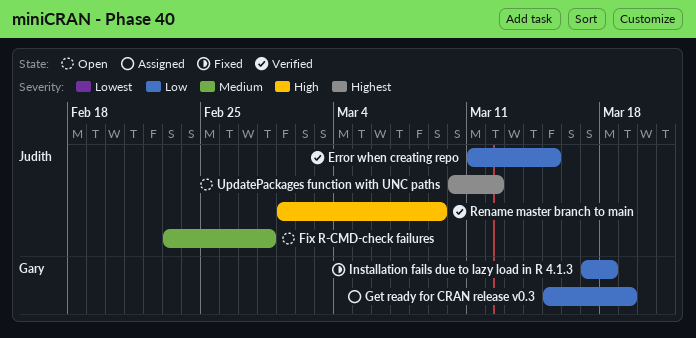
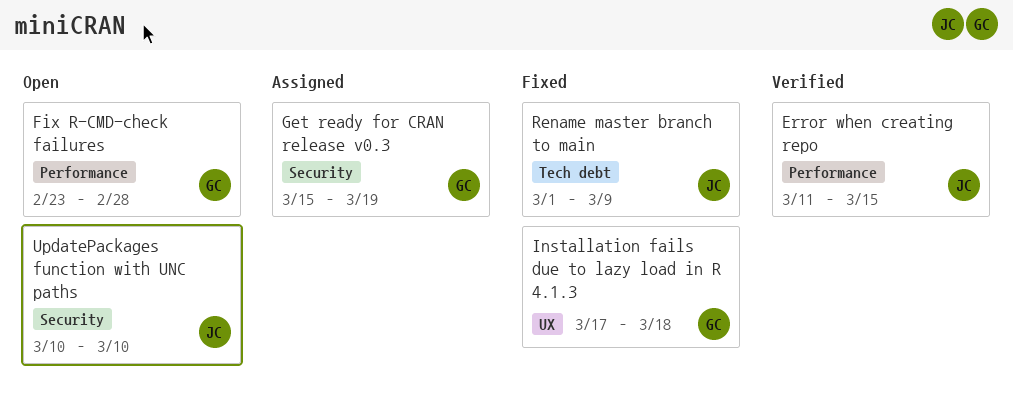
Fix R-CMD-check failures, owner: Judith -> Gary
Rename master branch to main, status: Verified -> Fixed
UpdatePackages function with UNC paths, due: Mar 12 -> Mar 10

